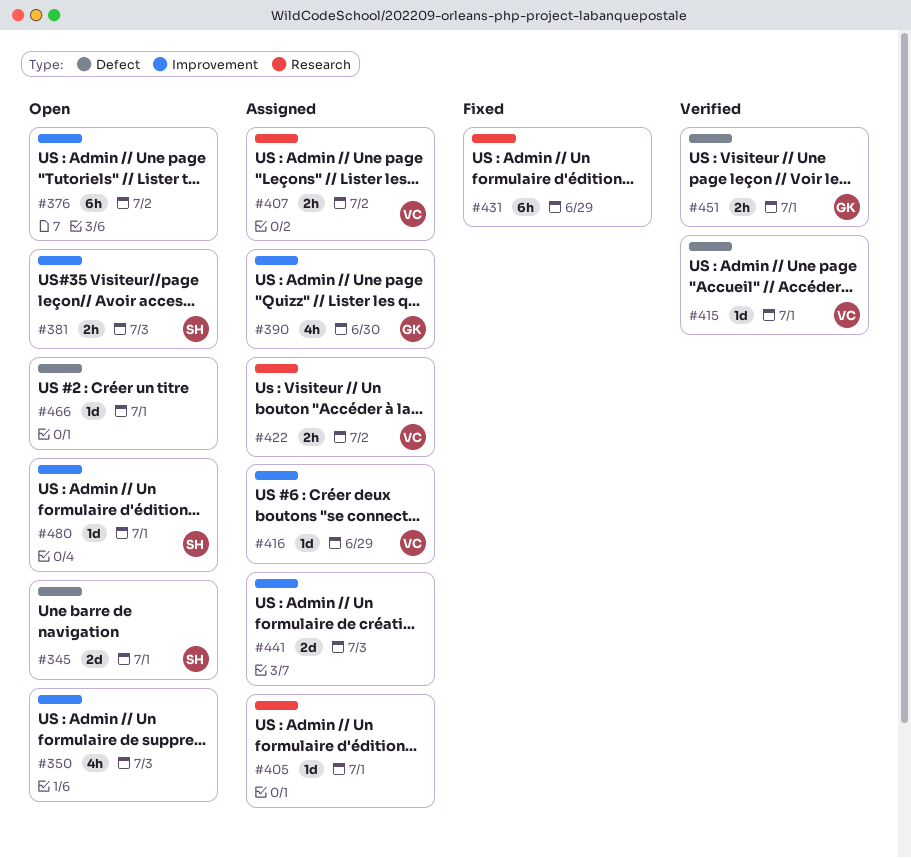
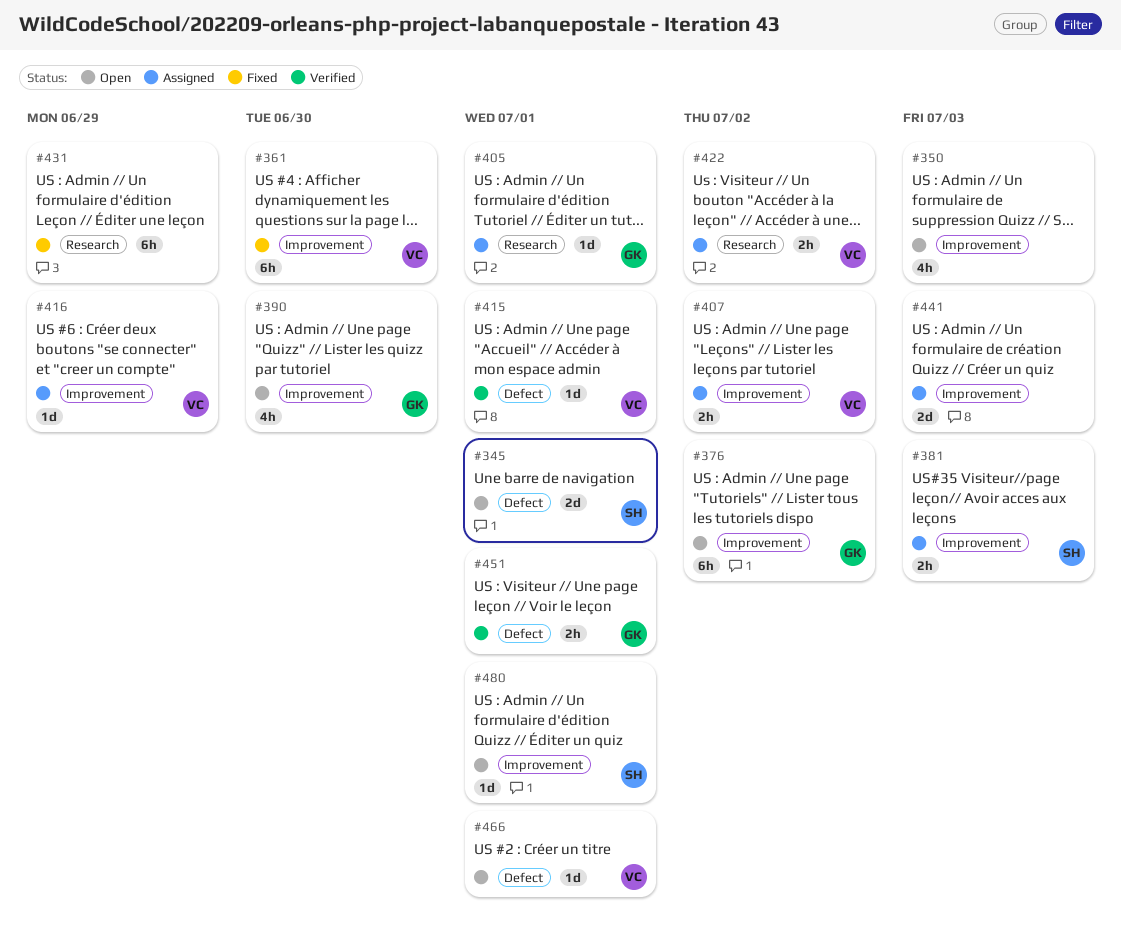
#361: none -> present
#376, owner: none -> GK
#381, status: Open -> Assigned
#390, status: Assigned -> Open
#405, owner: none -> GK
#407, label: Research -> Improvement
#466, owner: none -> VC

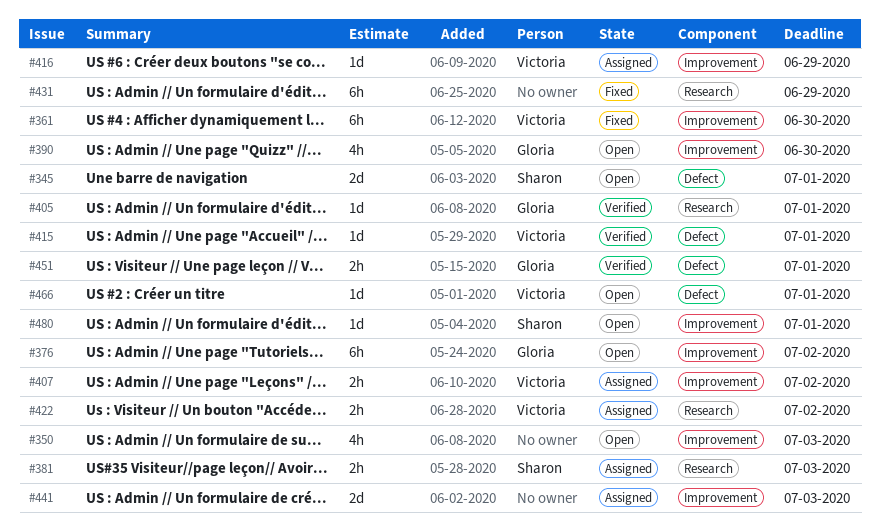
#381, label: Improvement -> Research
#405, status: Assigned -> Verified

